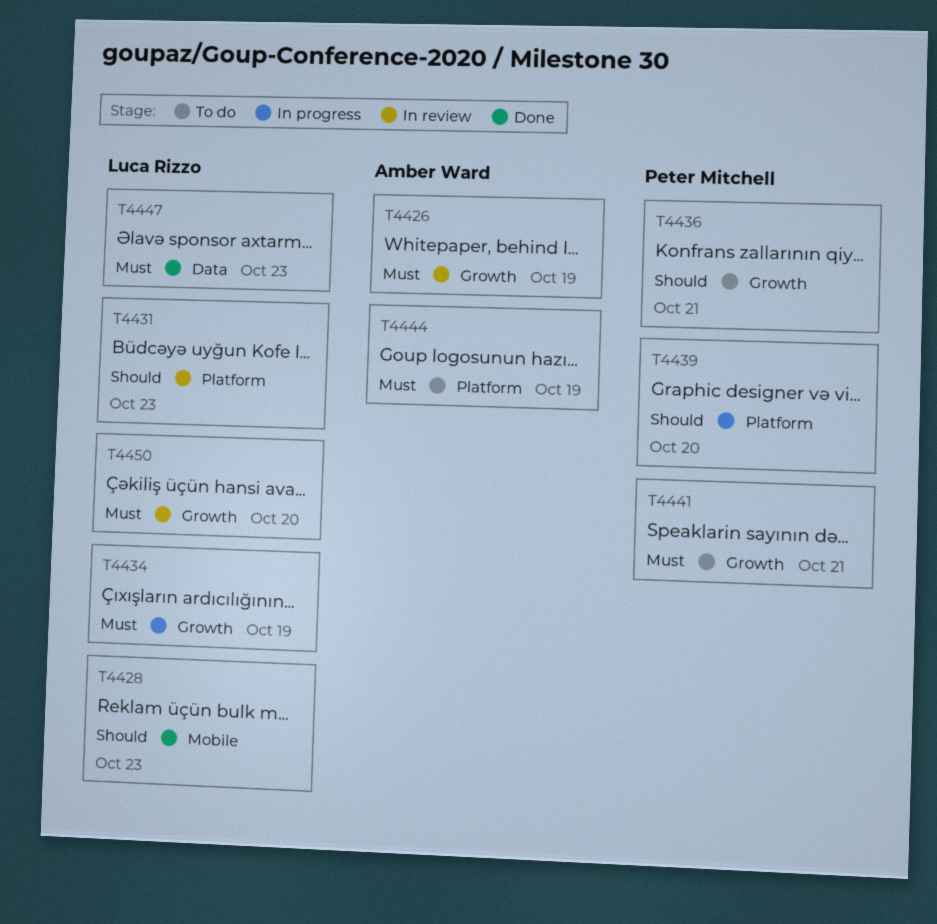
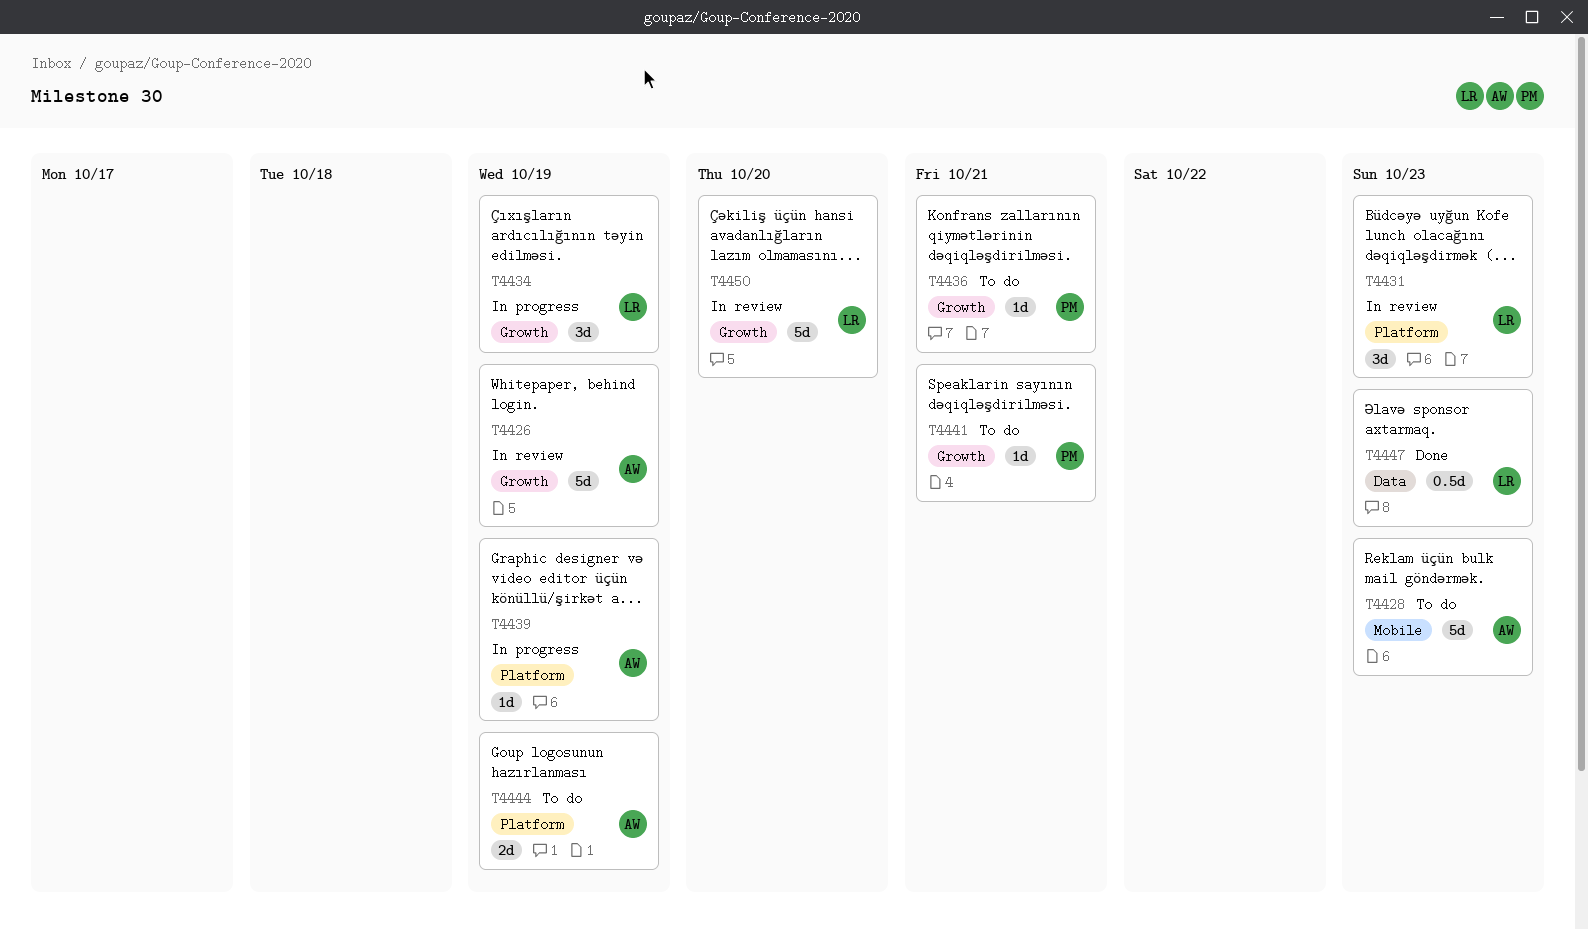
T4428, status: Done -> To do
T4428, owner: Luca Rizzo -> Amber Ward
T4439, owner: Peter Mitchell -> Amber Ward
T4439, due: Oct 20 -> Oct 19

